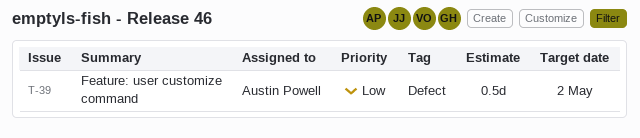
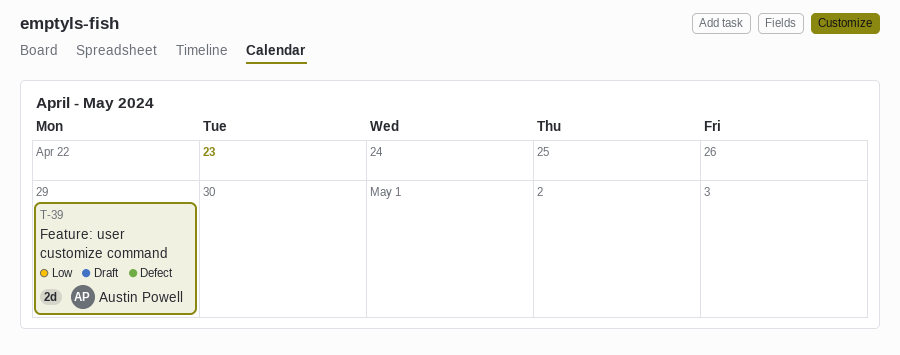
T-39, estimate: 0.5d -> 2d
T-39, due: May 2 -> Apr 29

